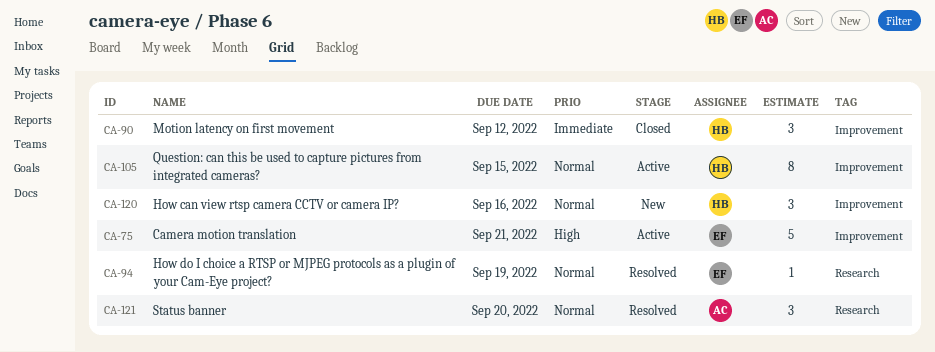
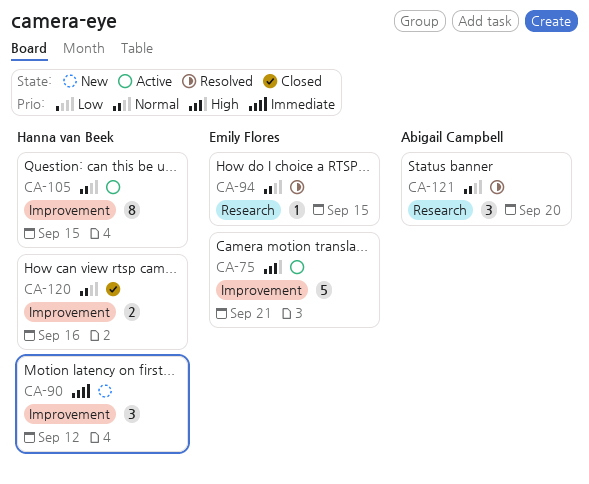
CA-90, status: Closed -> New
CA-94, due: Sep 19 -> Sep 15
CA-120, status: New -> Closed
CA-120, estimate: 3 -> 2

